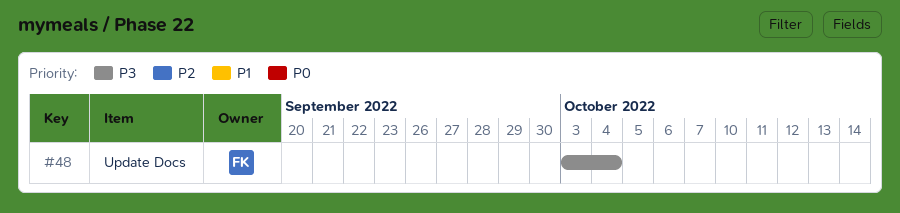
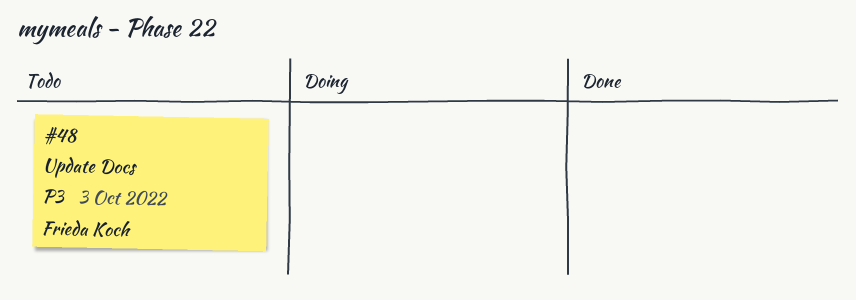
#48, due: Oct 4 -> Oct 3

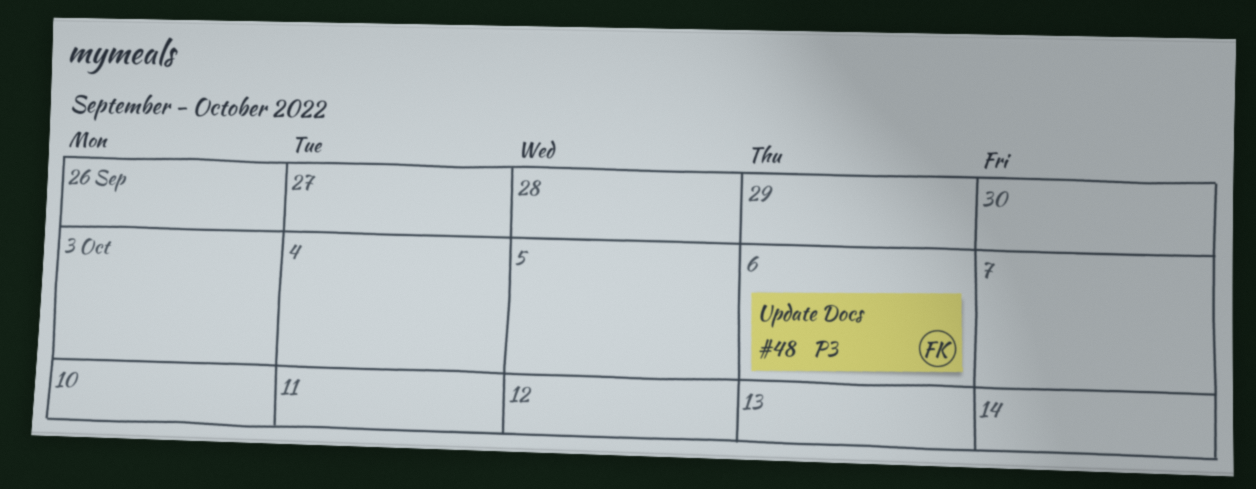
#48, due: Oct 3 -> Oct 6

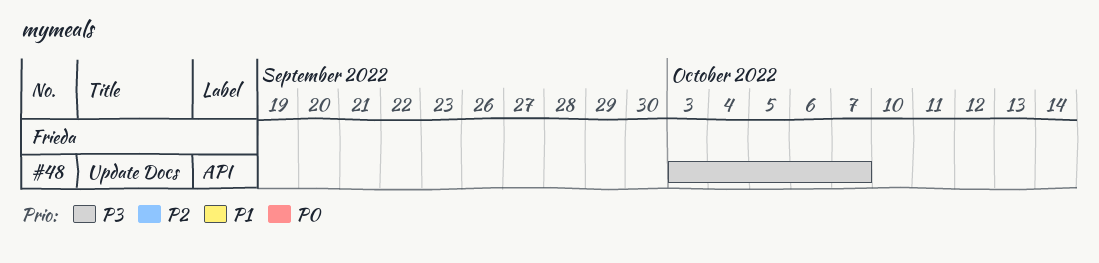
#48, due: Oct 6 -> Oct 7

